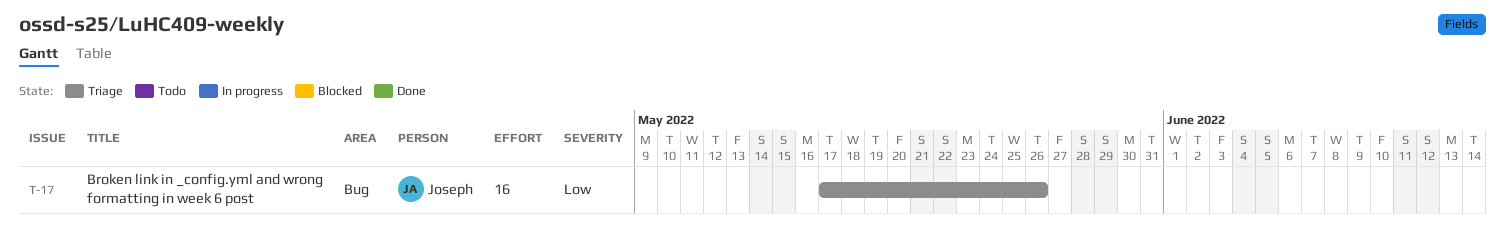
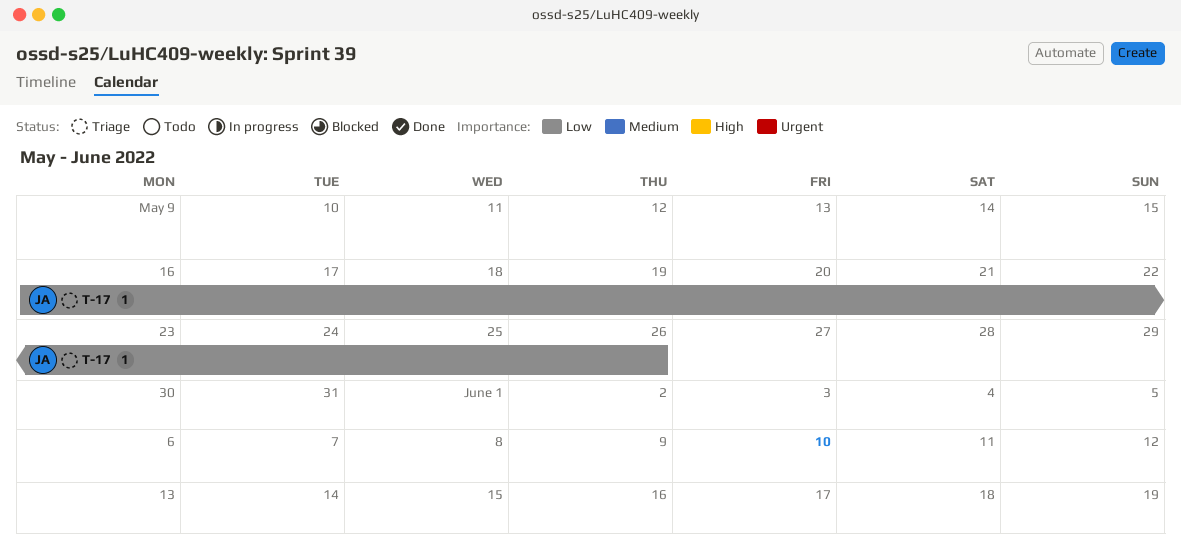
T-17, estimate: 16 -> 1
T-17, start: May 17 -> May 16

